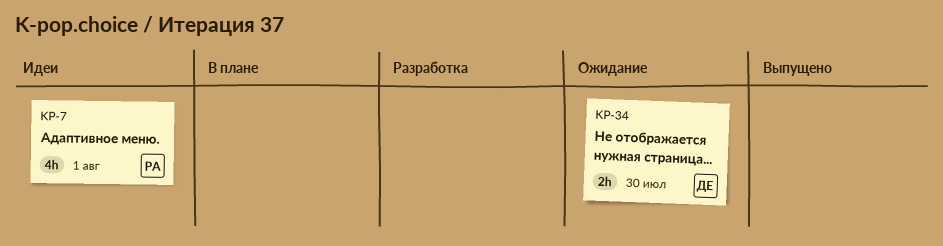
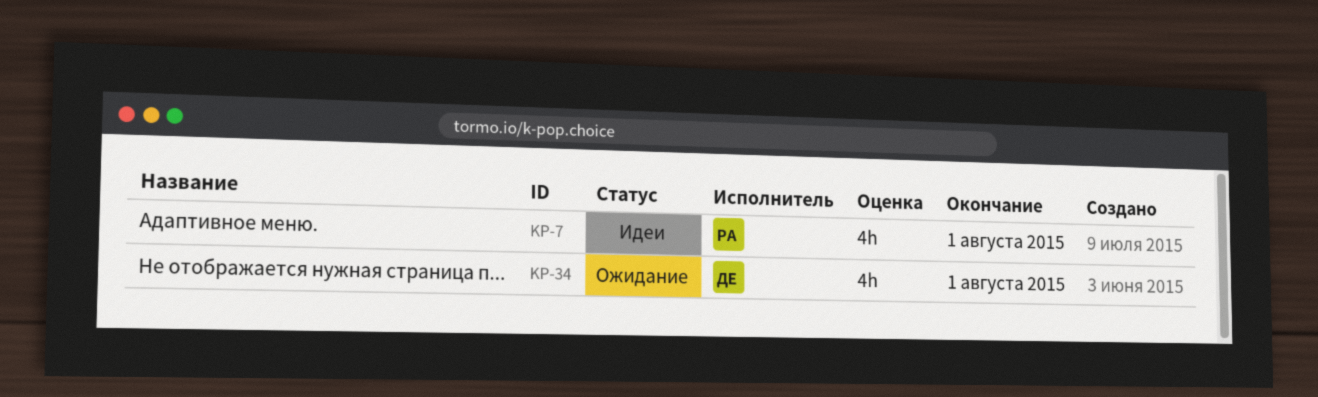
KP-34, estimate: 2h -> 4h
KP-34, due: Jul 30 -> Aug 1

